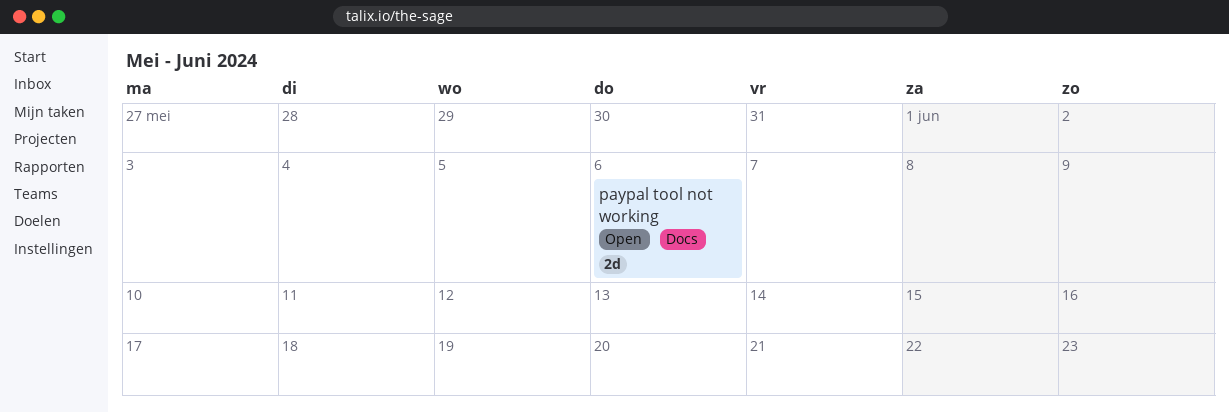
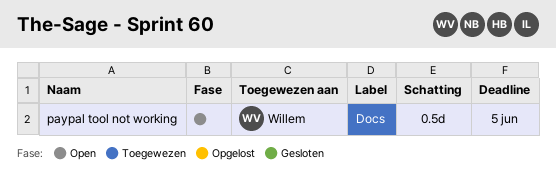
paypal tool not working, estimate: 2d -> 0.5d
paypal tool not working, due: Jun 6 -> Jun 5

